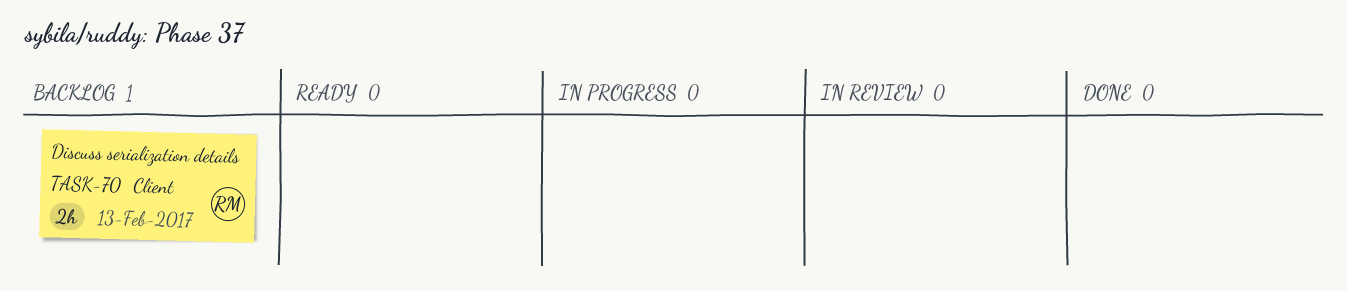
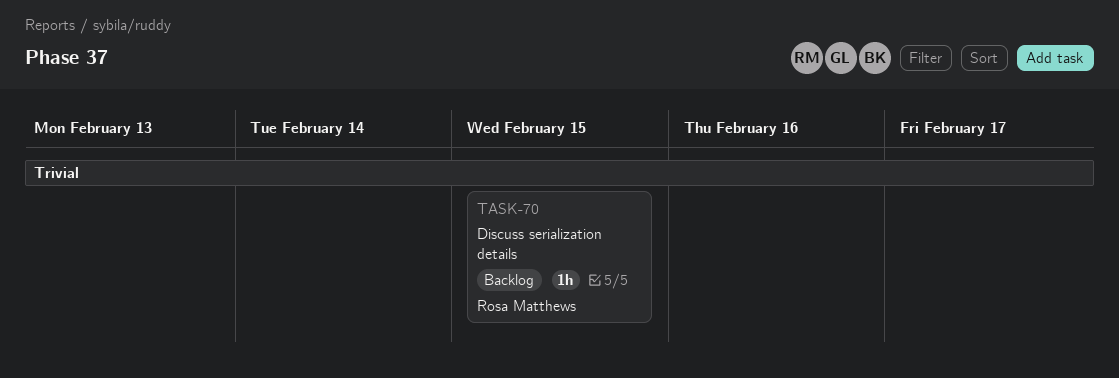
TASK-70, estimate: 2h -> 1h
TASK-70, due: Feb 13 -> Feb 15

